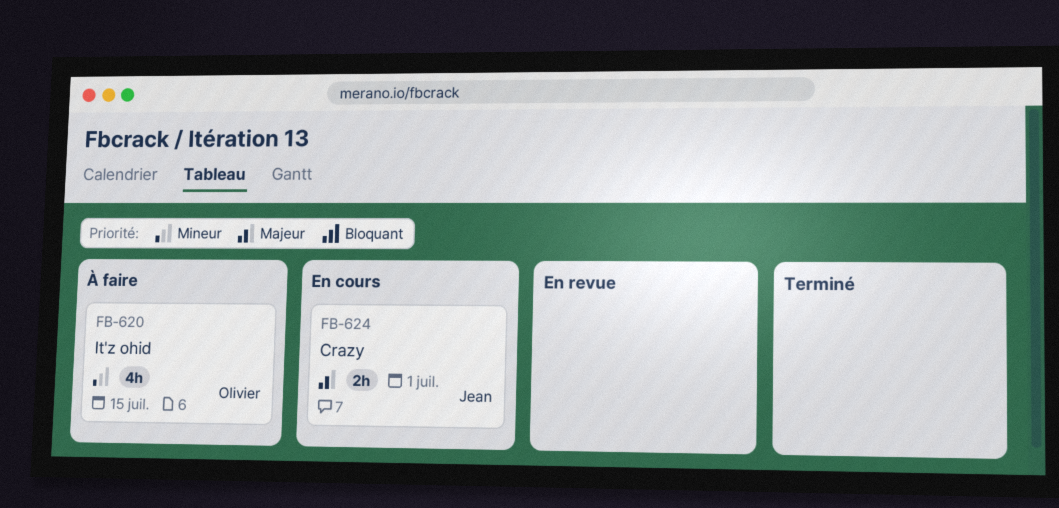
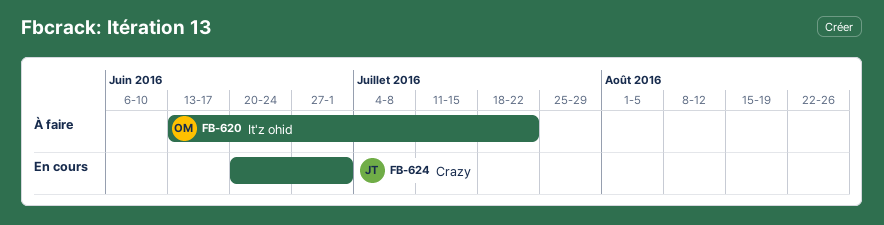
FB-620, due: Jul 15 -> Jul 22

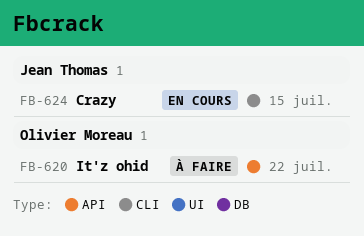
FB-624, due: Jul 1 -> Jul 15

